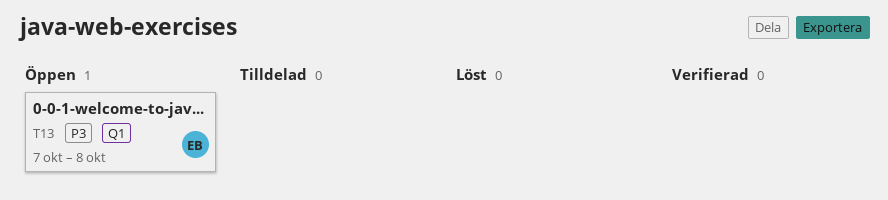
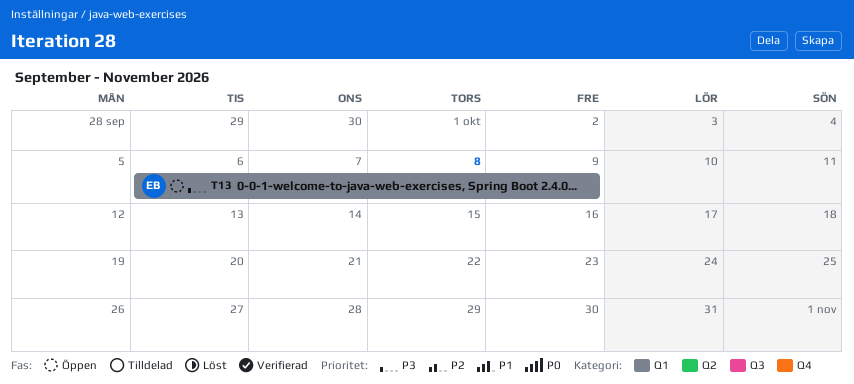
T13, start: Oct 7 -> Oct 6
T13, due: Oct 8 -> Oct 9

